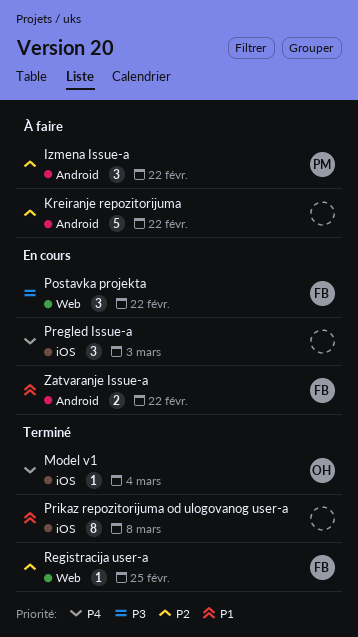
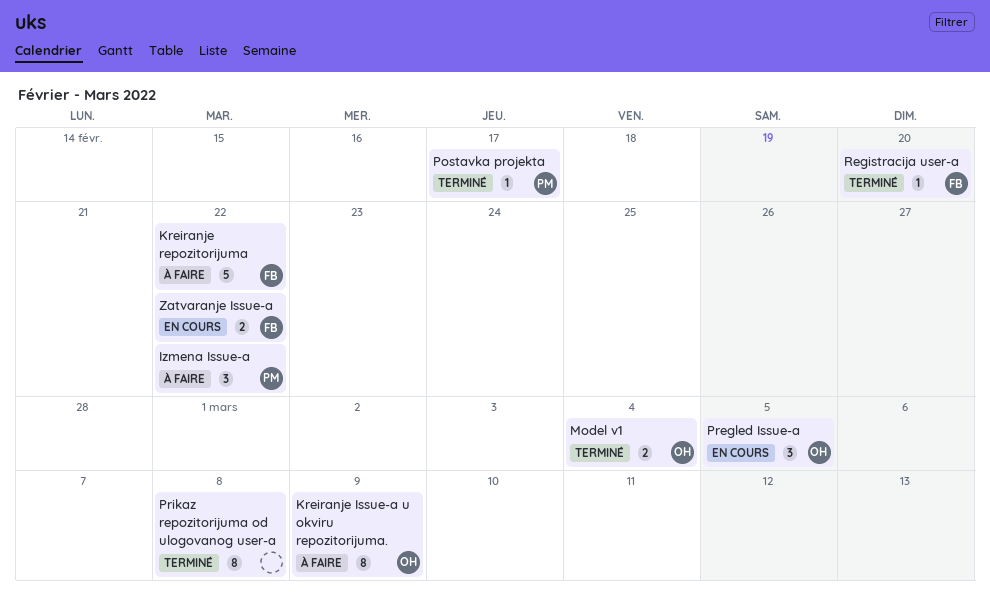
Kreiranje Issue-a u okviru repozitorijuma.: none -> present
Kreiranje repozitorijuma, owner: none -> FB
Model v1, estimate: 1 -> 2
Postavka projekta, status: En cours -> Terminé
Postavka projekta, owner: FB -> PM
Postavka projekta, estimate: 3 -> 1
Postavka projekta, due: Feb 22 -> Feb 17
Pregled Issue-a, owner: none -> OH
Pregled Issue-a, due: Mar 3 -> Mar 5
Registracija user-a, due: Feb 25 -> Feb 20

